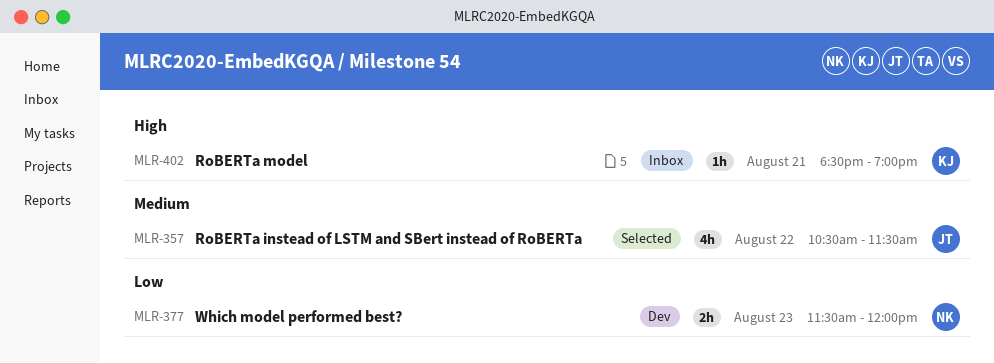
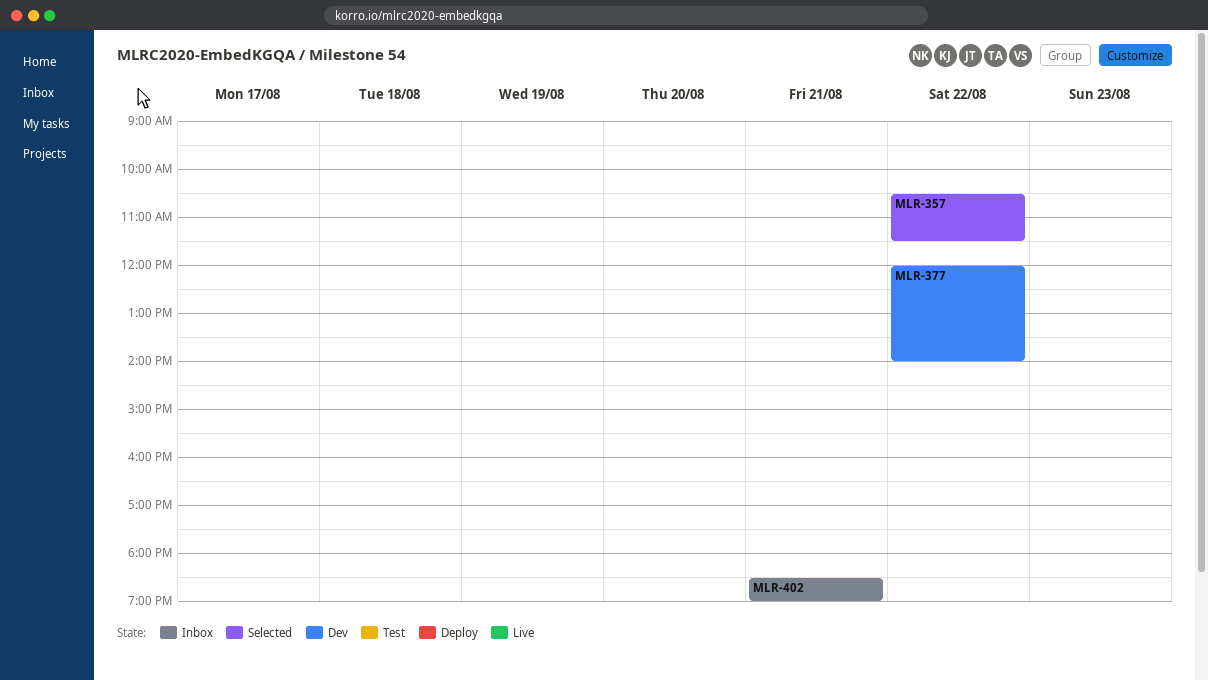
MLR-377, day: Aug 23 -> Aug 22
MLR-377, begins: 11:30 -> 12:00
MLR-377, ends: 12:00 -> 14:00

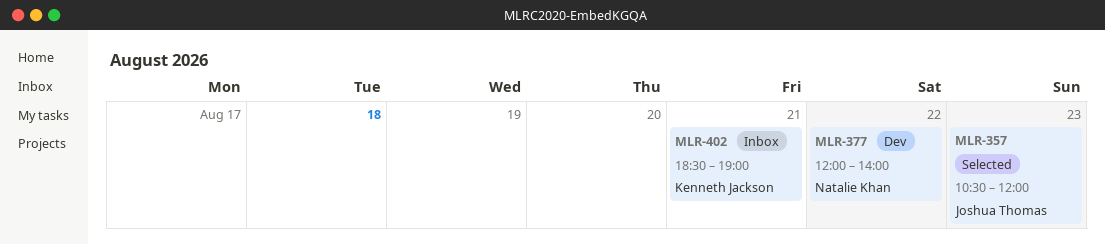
MLR-357, day: Aug 22 -> Aug 23
MLR-357, ends: 11:30 -> 12:00

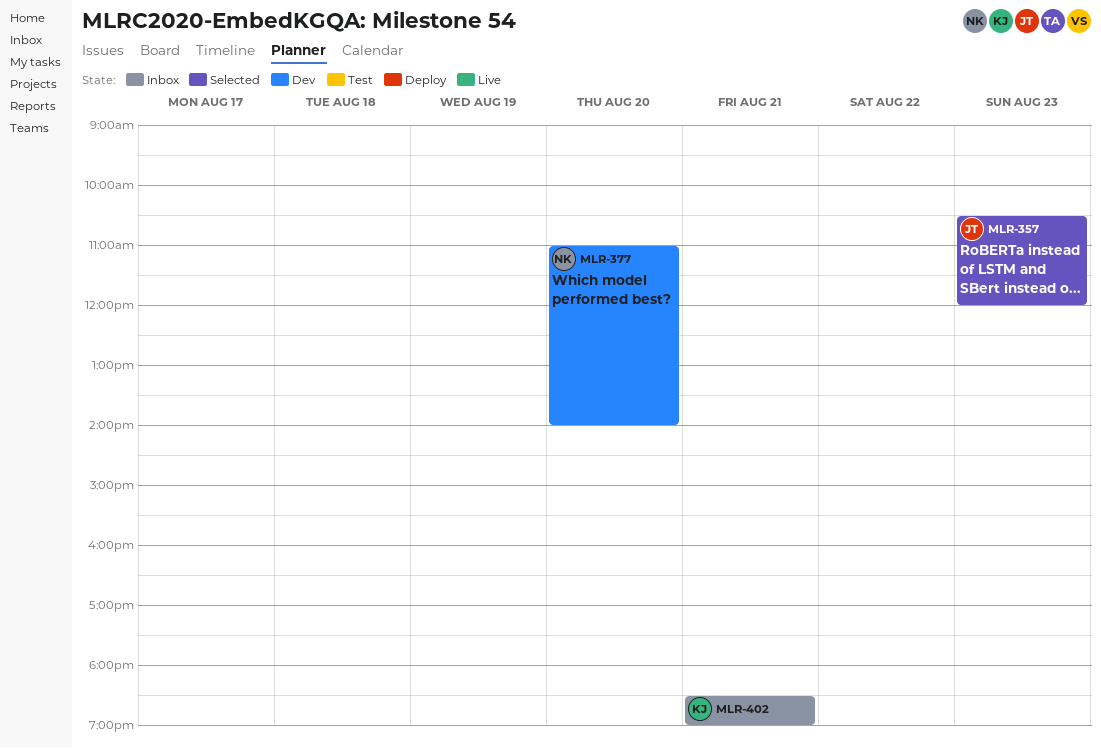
MLR-377, day: Aug 22 -> Aug 20
MLR-377, begins: 12:00 -> 11:00

